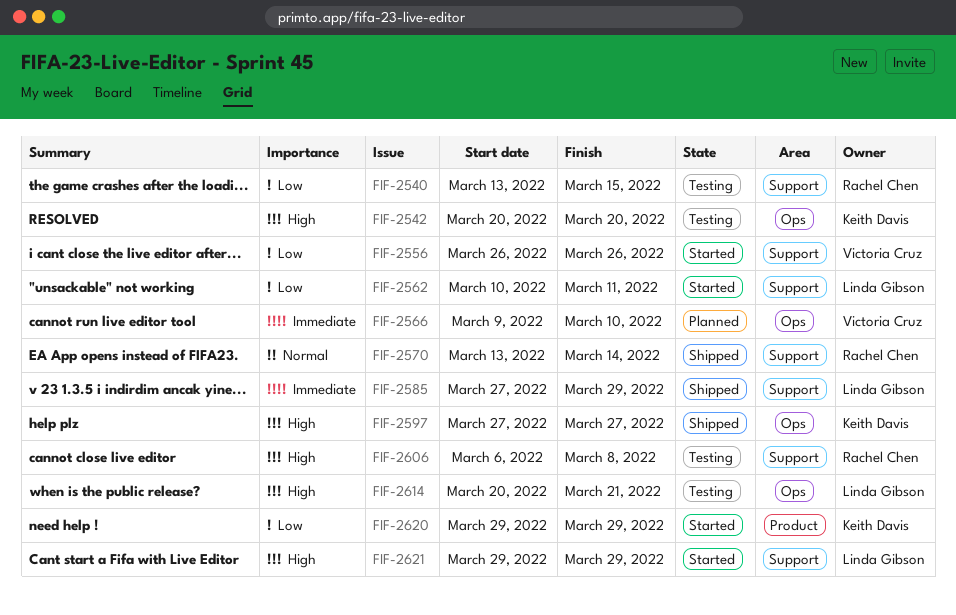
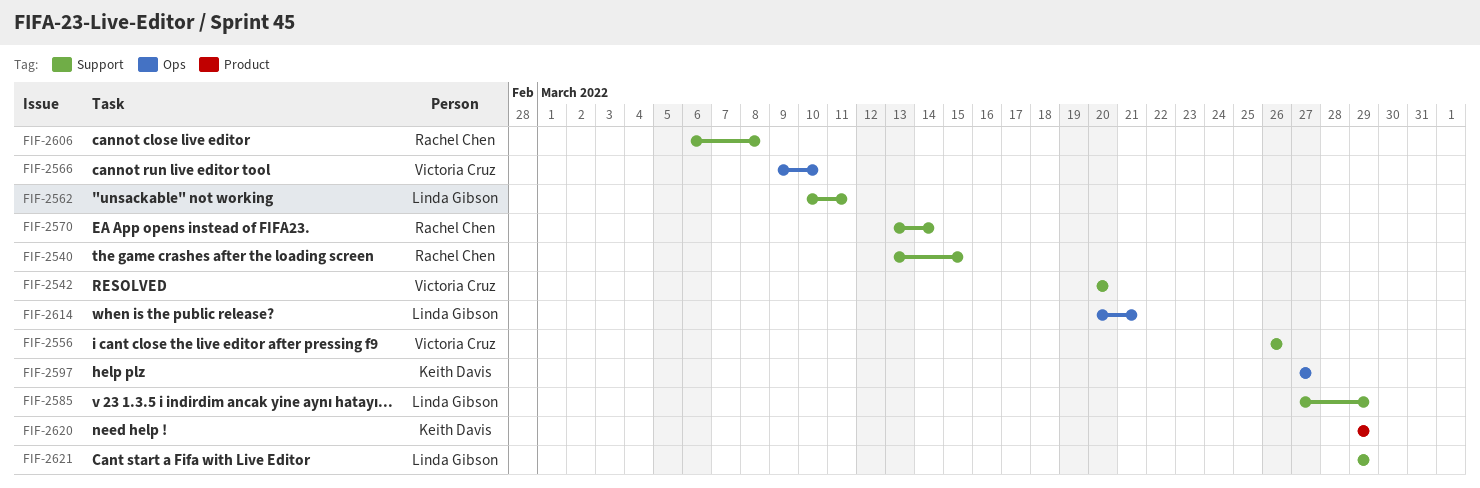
FIF-2542, owner: Keith Davis -> Victoria Cruz
FIF-2542, label: Ops -> Support

